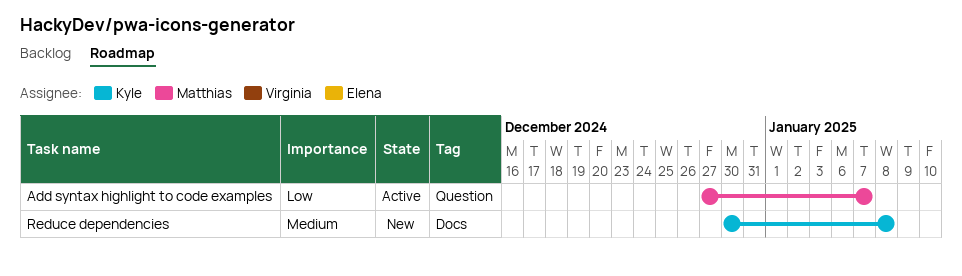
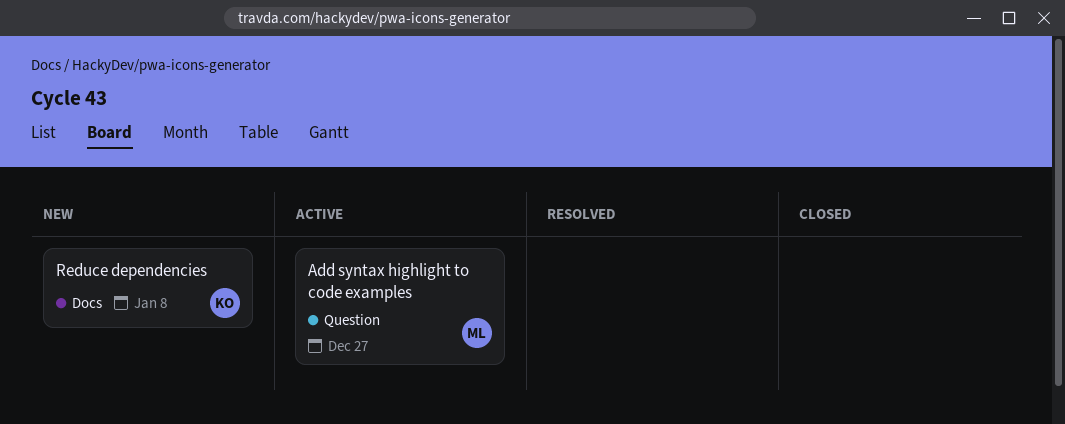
Add syntax highlight to code examples, due: Jan 7 -> Dec 27

